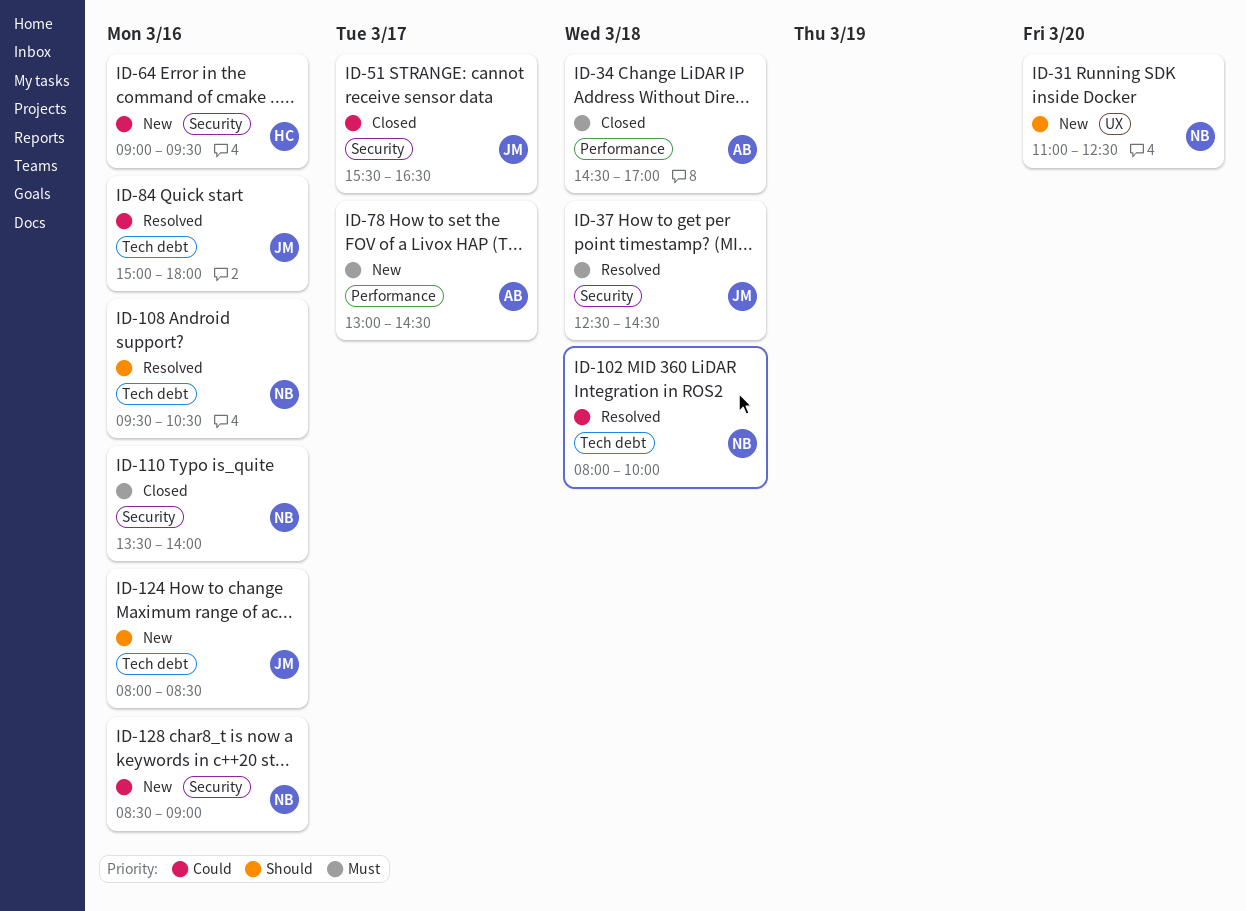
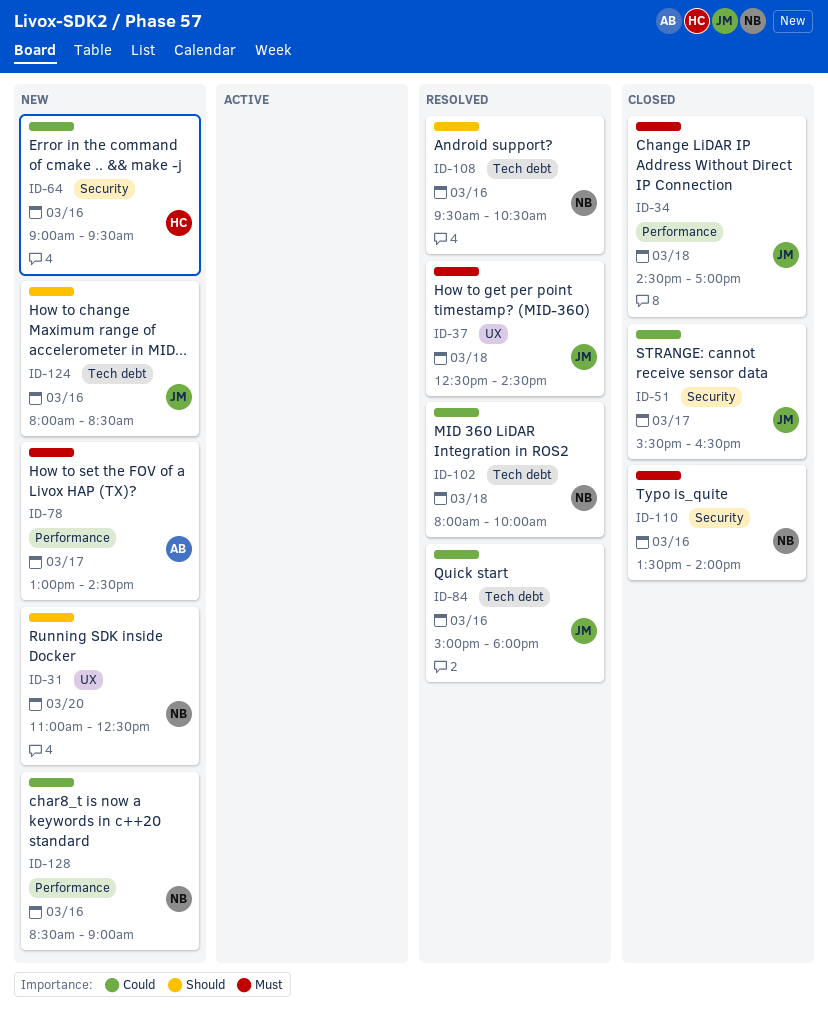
ID-34, owner: AB -> JM
ID-37, label: Security -> UX
ID-128, label: Security -> Performance

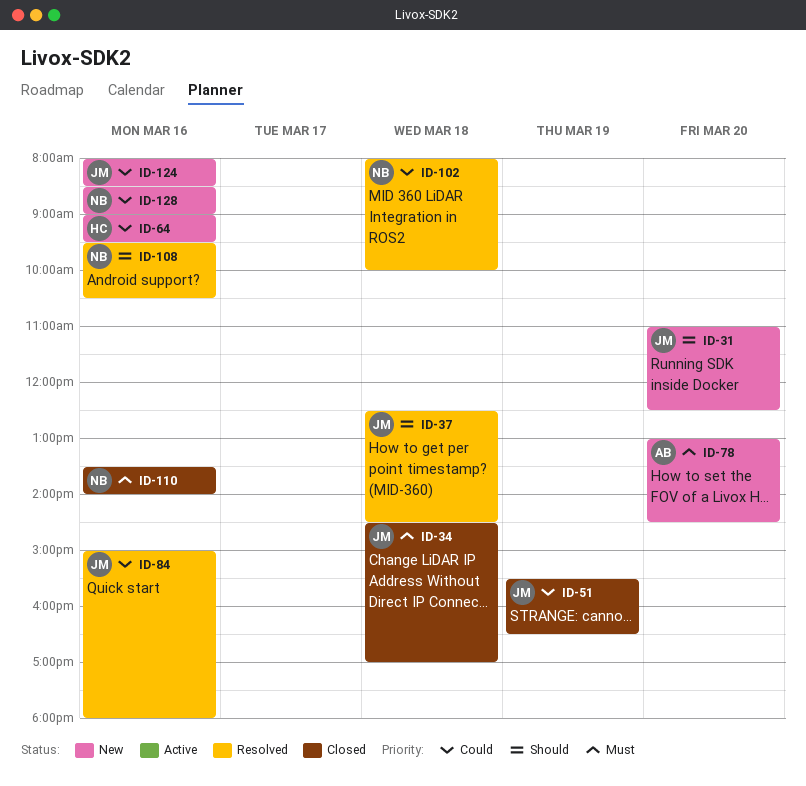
ID-31, owner: NB -> JM
ID-37, priority: Must -> Should
ID-51, day: Mar 17 -> Mar 19
ID-78, day: Mar 17 -> Mar 20
ID-124, priority: Should -> Could

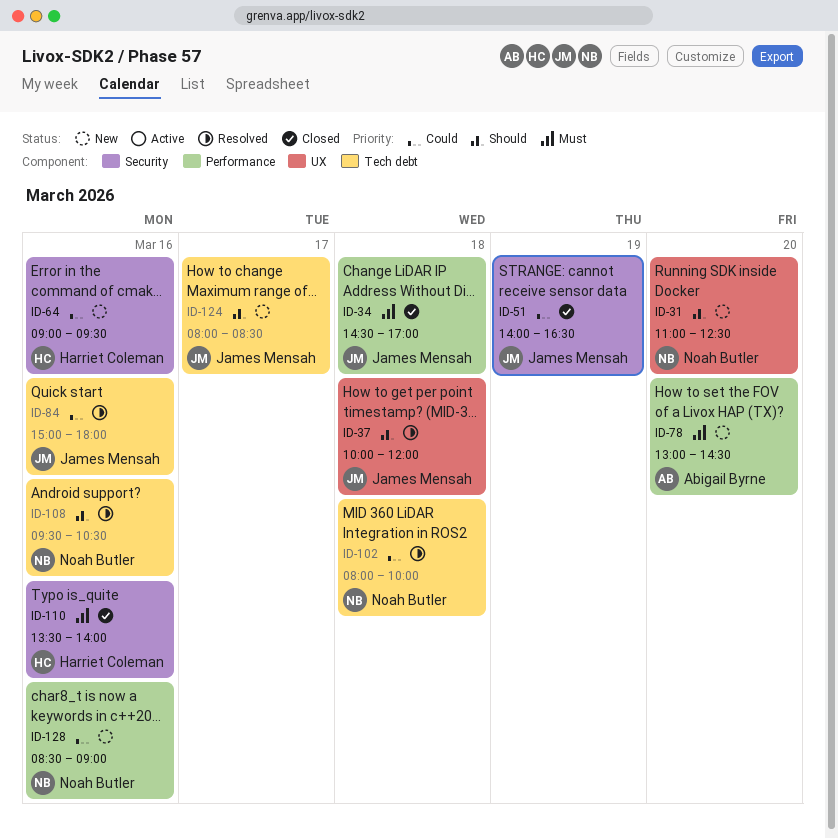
ID-31, owner: James Mensah -> Noah Butler
ID-37, begins: 12:30 -> 10:00
ID-37, ends: 14:30 -> 12:00
ID-51, begins: 15:30 -> 14:00
ID-110, owner: Noah Butler -> Harriet Coleman
ID-124, priority: Could -> Should
ID-124, day: Mar 16 -> Mar 17

